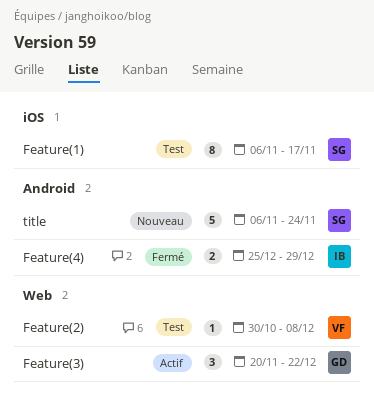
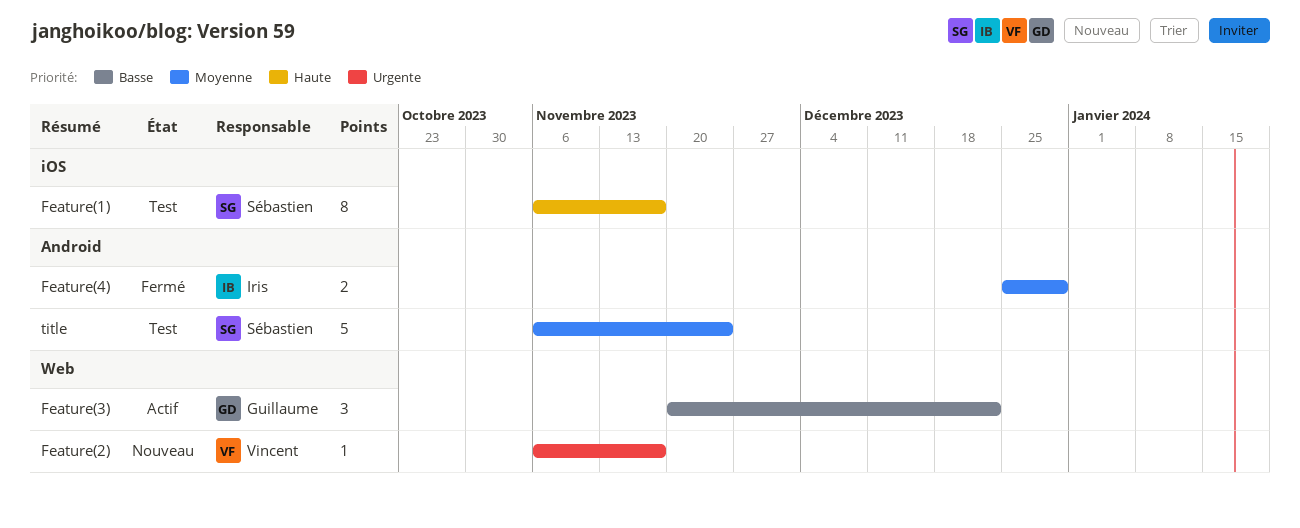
Feature(2), status: Test -> Nouveau
Feature(2), start: Oct 30 -> Nov 6
Feature(2), due: Dec 8 -> Nov 17
title, status: Nouveau -> Test

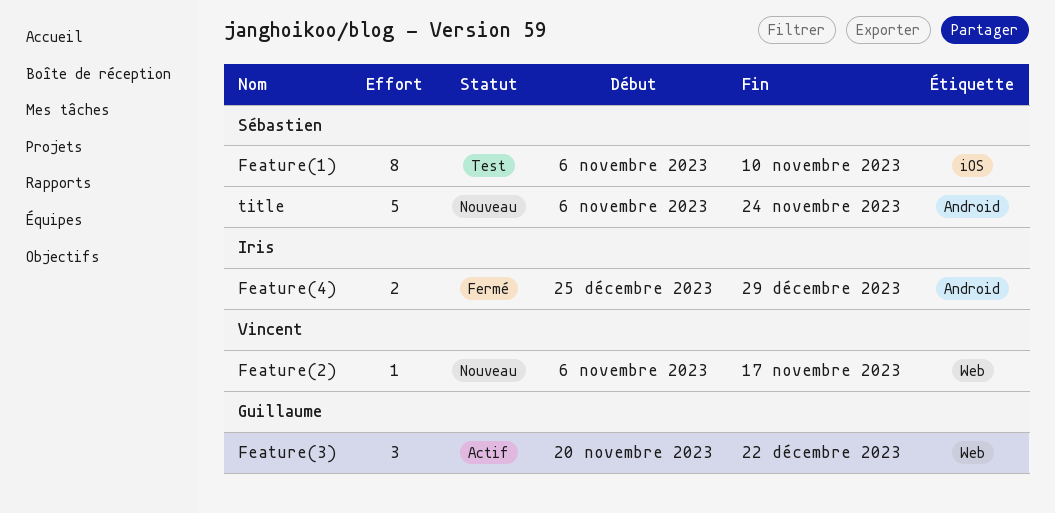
Feature(1), due: Nov 17 -> Nov 10
title, status: Test -> Nouveau

